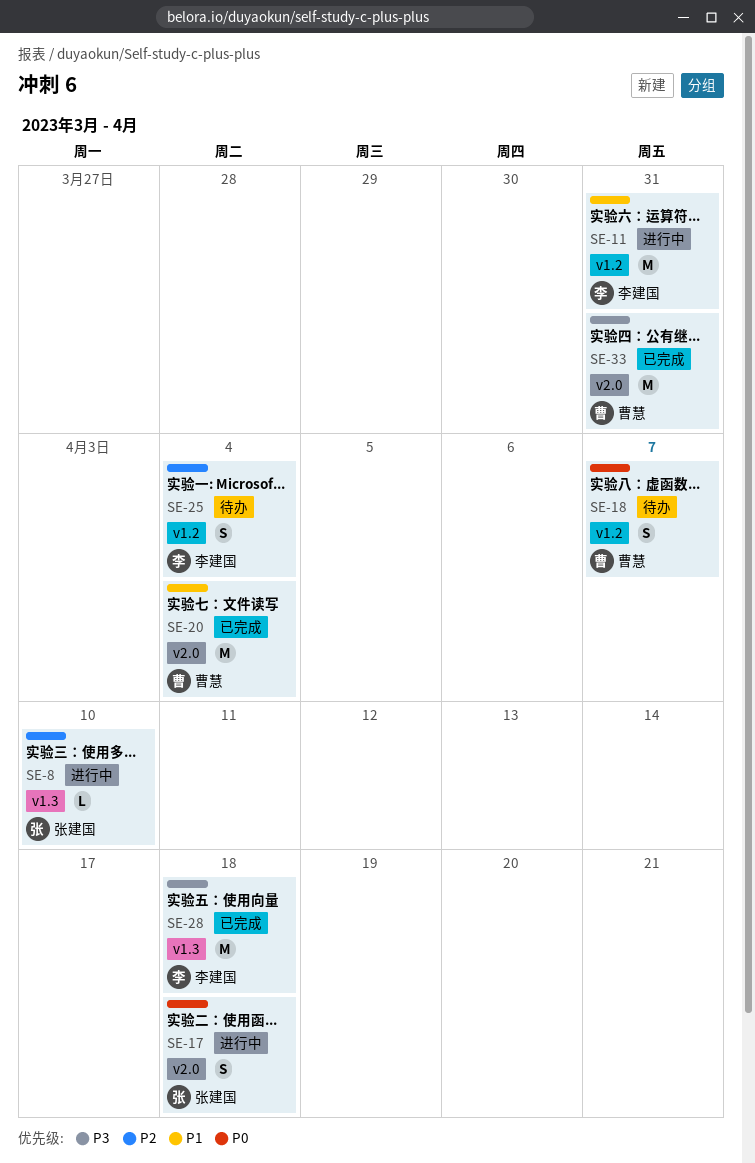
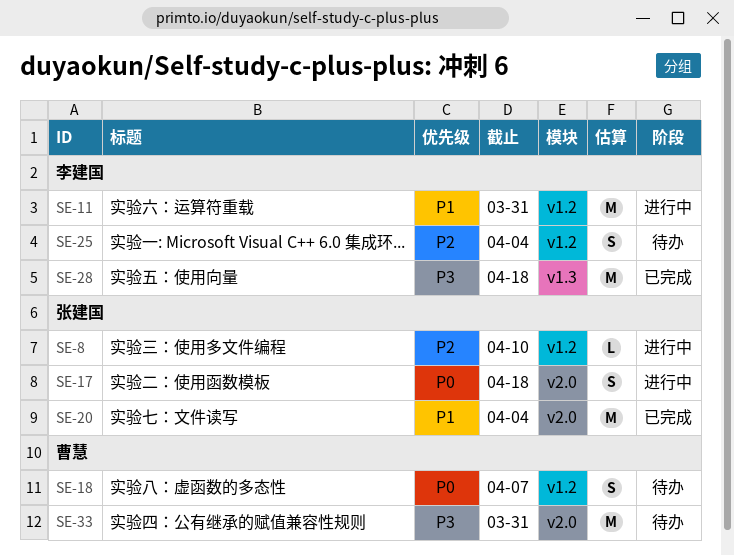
SE-8, label: v1.3 -> v1.2
SE-20, owner: 曹慧 -> 张建国
SE-33, status: 已完成 -> 待办

